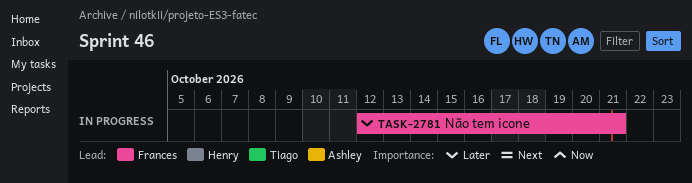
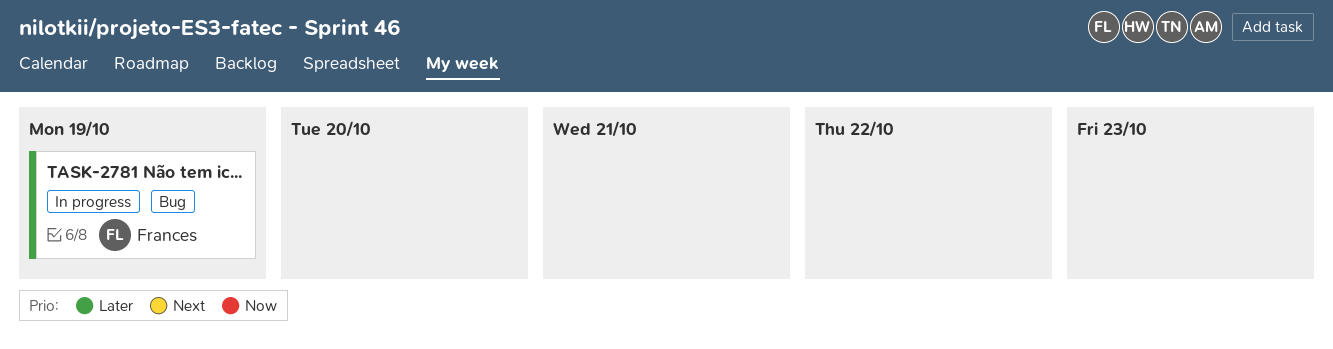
TASK-2781, due: Oct 21 -> Oct 19

